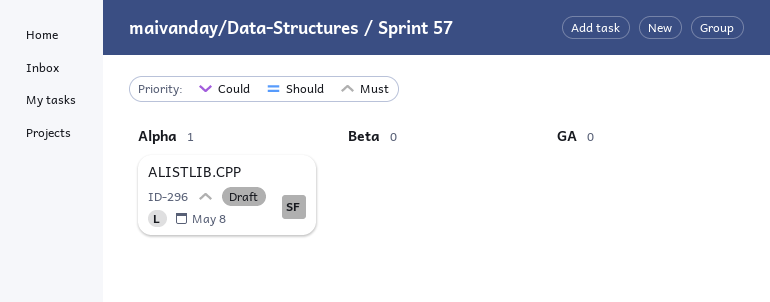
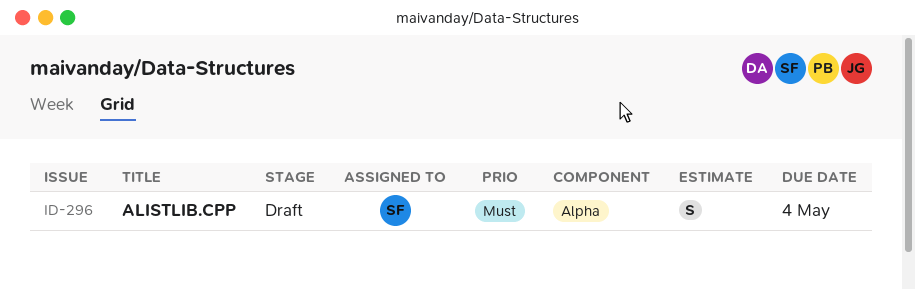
ID-296, estimate: L -> S
ID-296, due: May 8 -> May 4

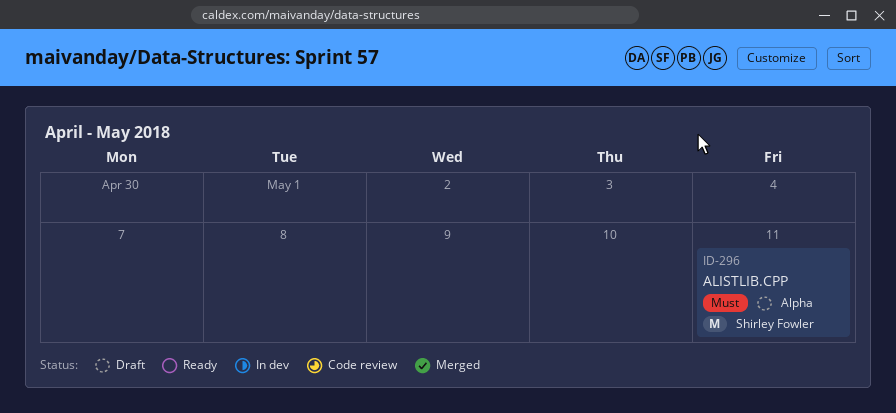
ID-296, estimate: S -> M
ID-296, due: May 4 -> May 11

